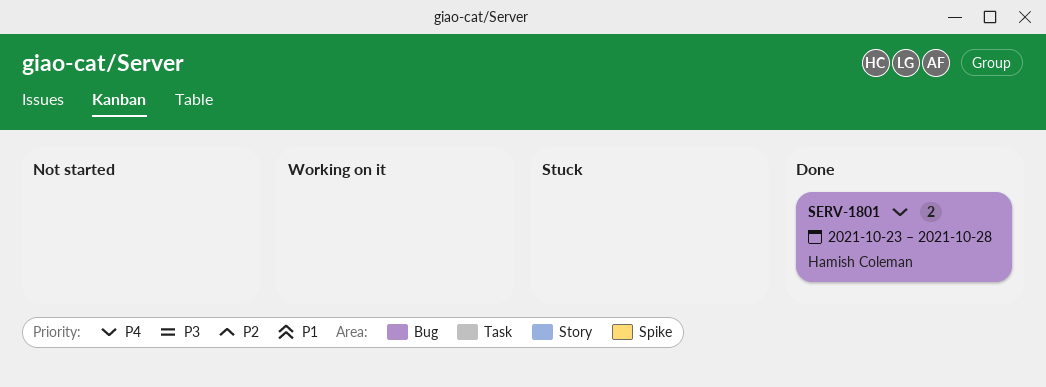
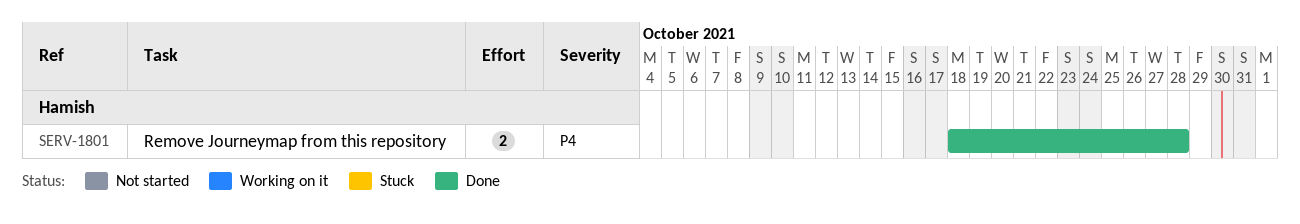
SERV-1801, start: Oct 23 -> Oct 18

